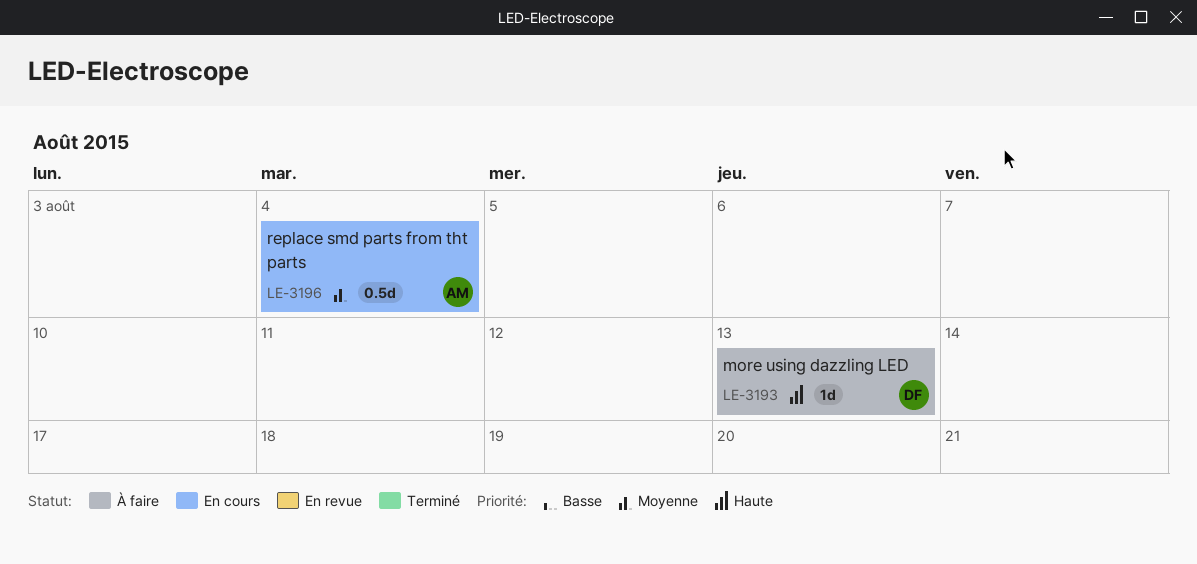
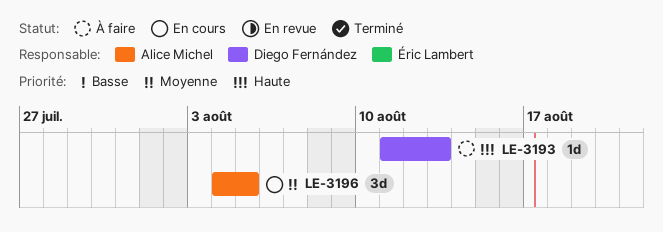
LE-3196, estimate: 0.5d -> 3d
LE-3196, due: Aug 4 -> Aug 5

